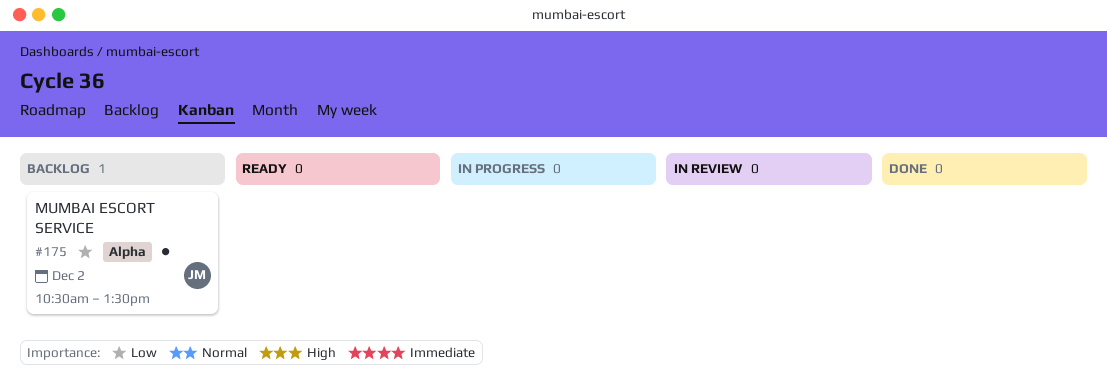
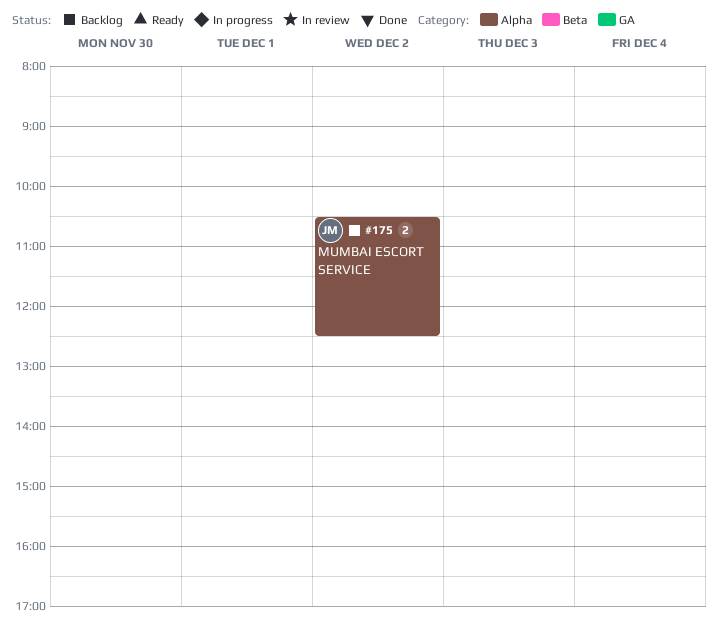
#175, estimate: 1 -> 2
#175, ends: 13:30 -> 12:30

